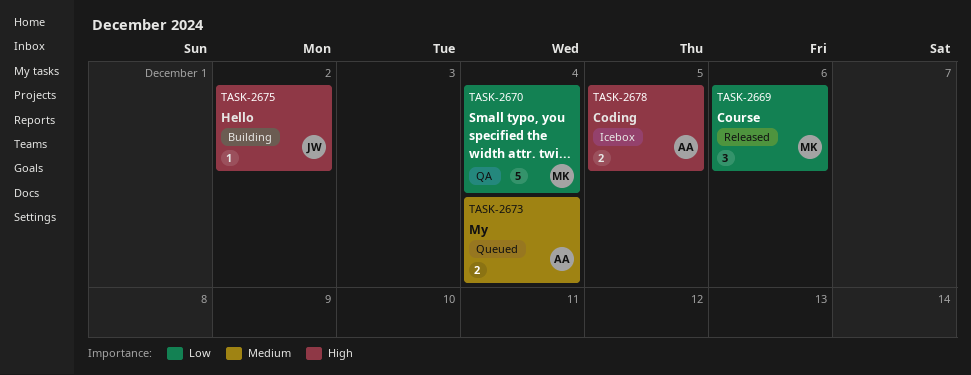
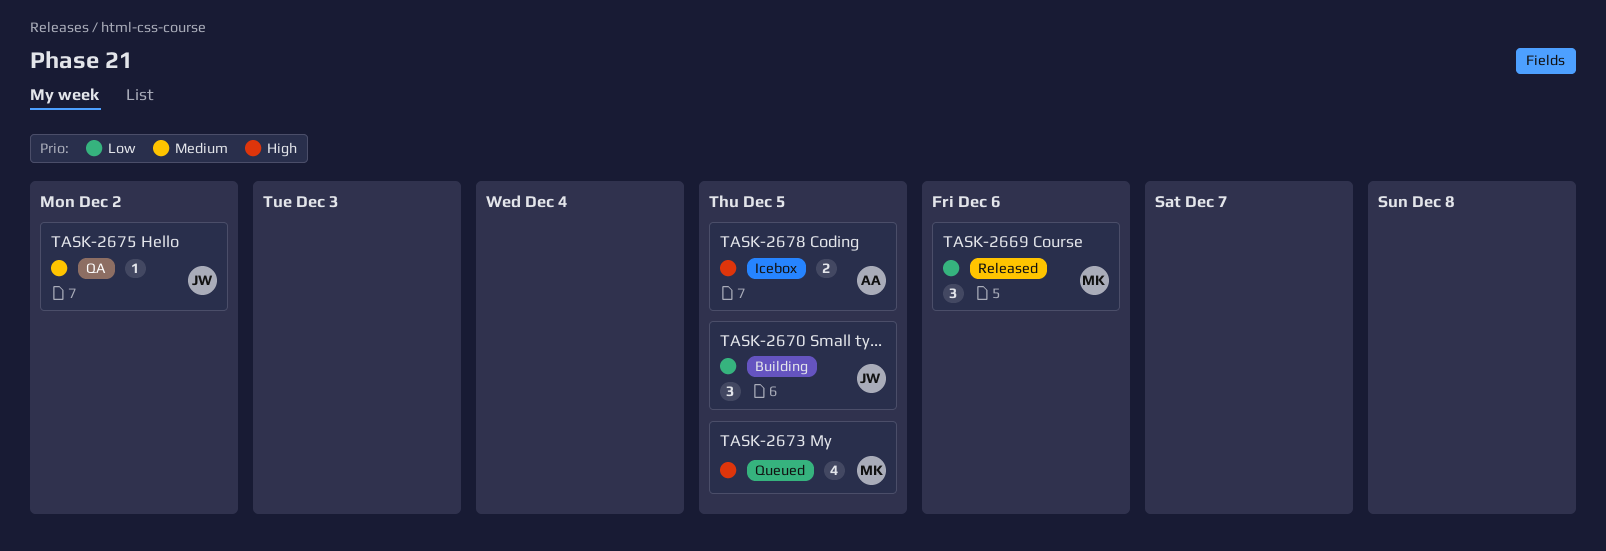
TASK-2670, status: QA -> Building
TASK-2670, owner: MK -> JW
TASK-2670, estimate: 5 -> 3
TASK-2670, due: Dec 4 -> Dec 5
TASK-2673, owner: AA -> MK
TASK-2673, priority: Medium -> High
TASK-2673, estimate: 2 -> 4
TASK-2673, due: Dec 4 -> Dec 5
TASK-2675, status: Building -> QA
TASK-2675, priority: High -> Medium

